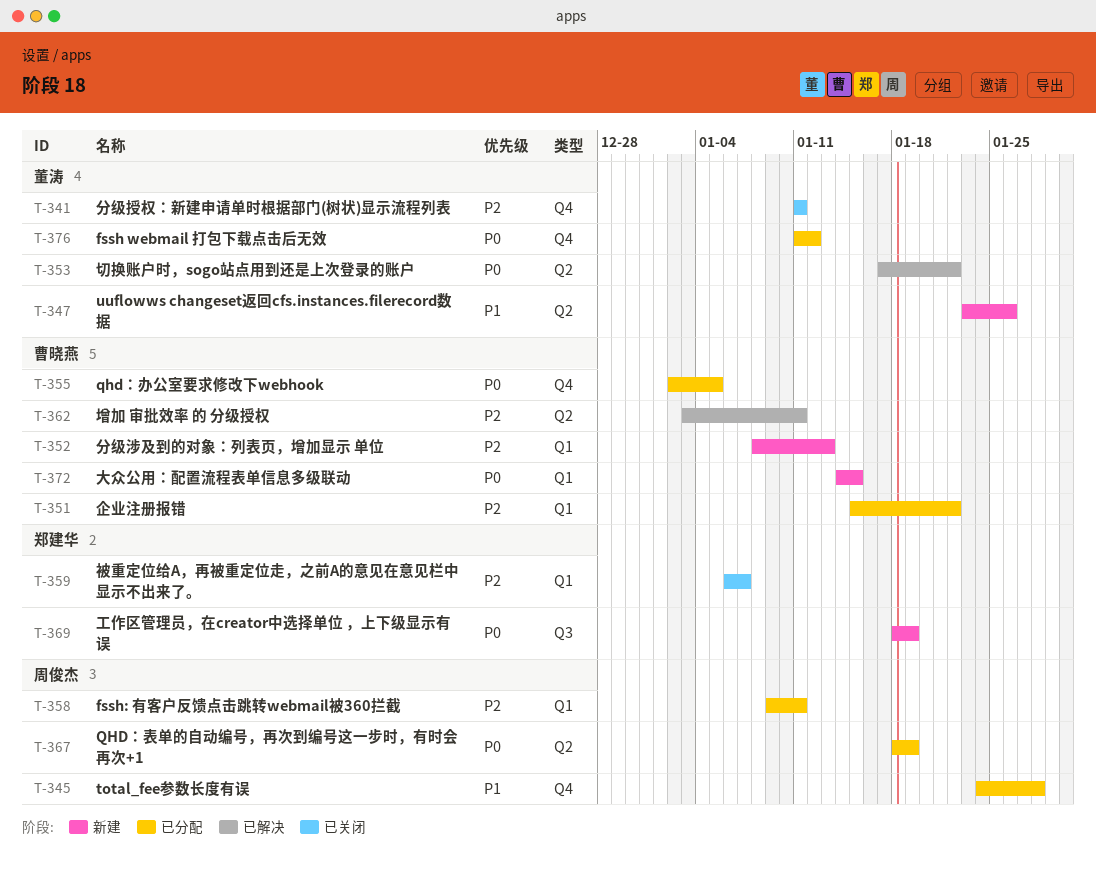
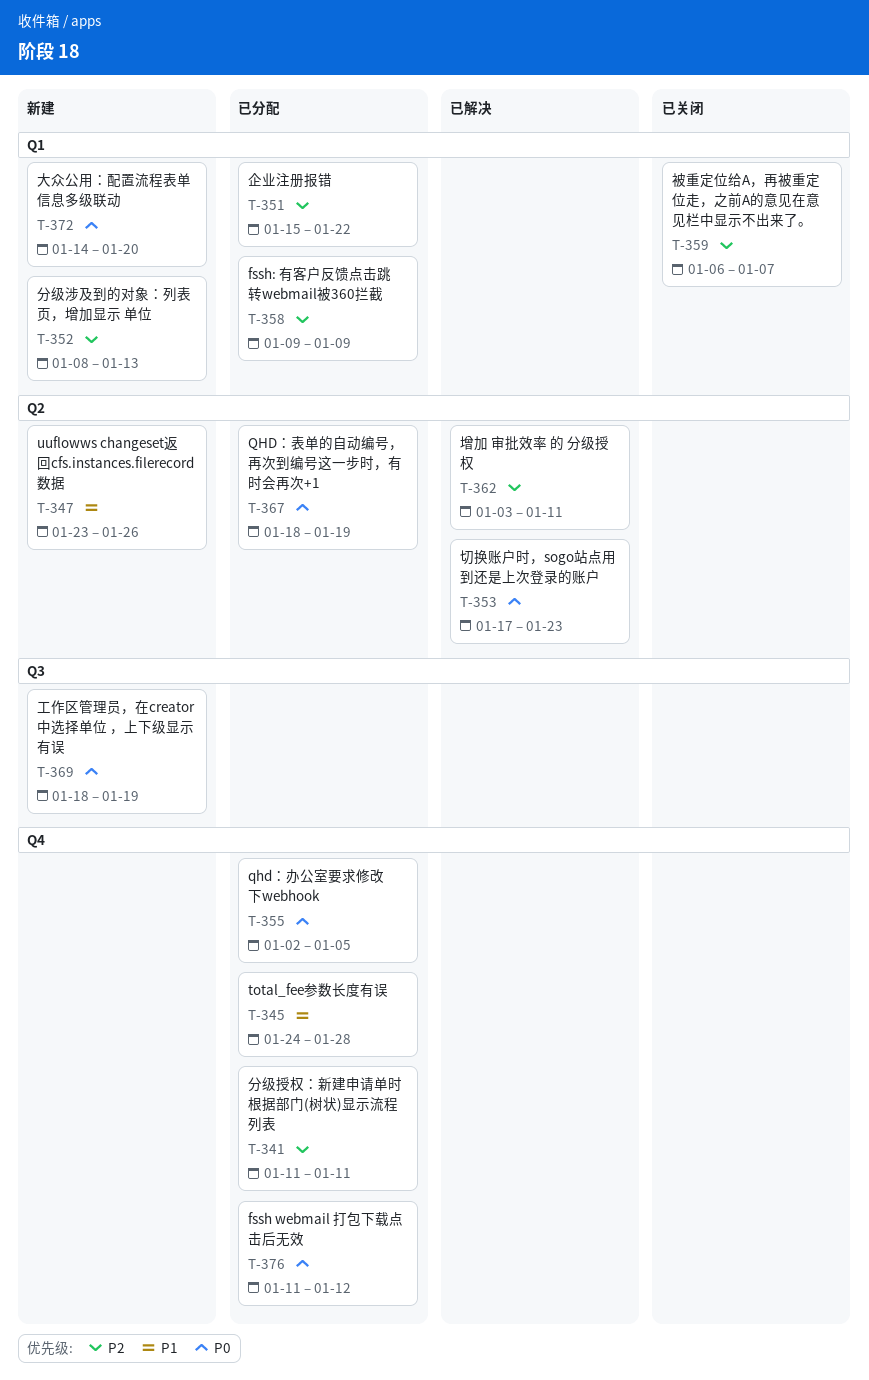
T-341, status: 已关闭 -> 已分配
T-353, due: Jan 22 -> Jan 23
T-358, due: Jan 11 -> Jan 9
T-372, due: Jan 15 -> Jan 20

